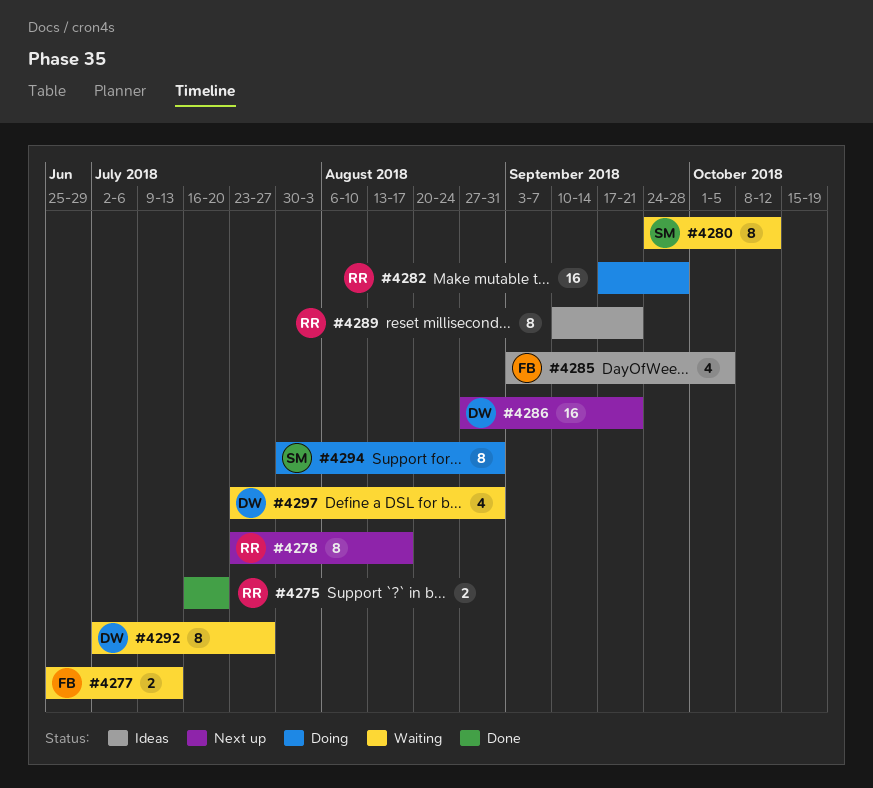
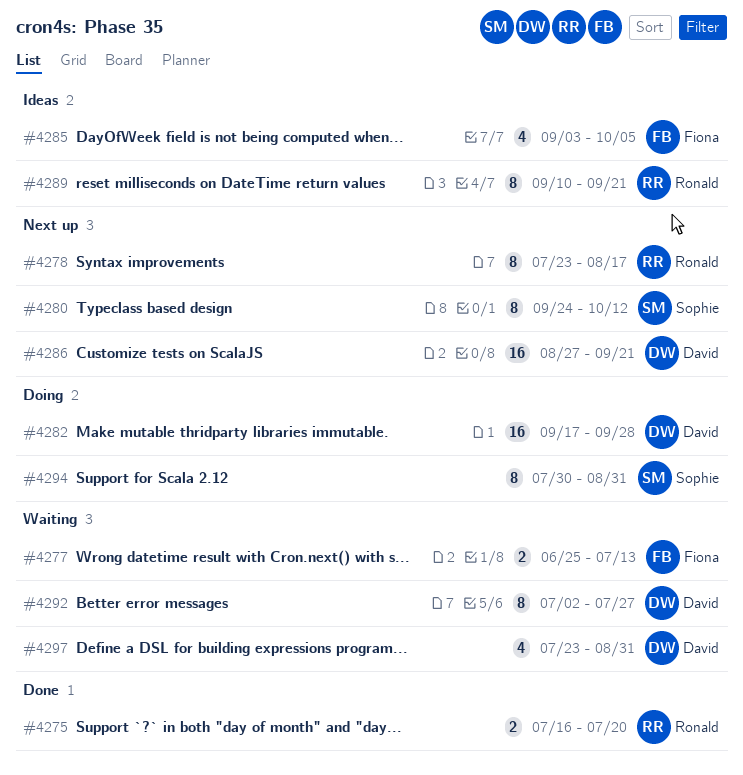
#4280, status: Waiting -> Next up
#4282, owner: Ronald -> David

